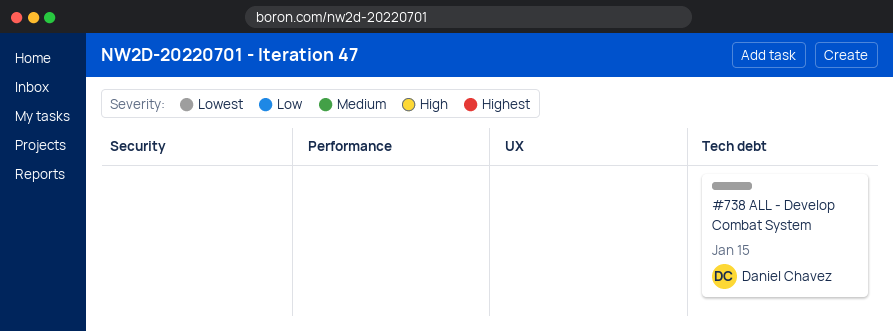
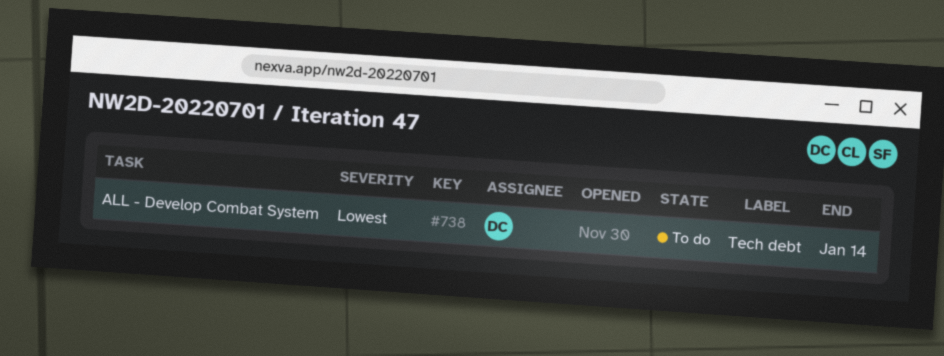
#738, due: Jan 15 -> Jan 14

